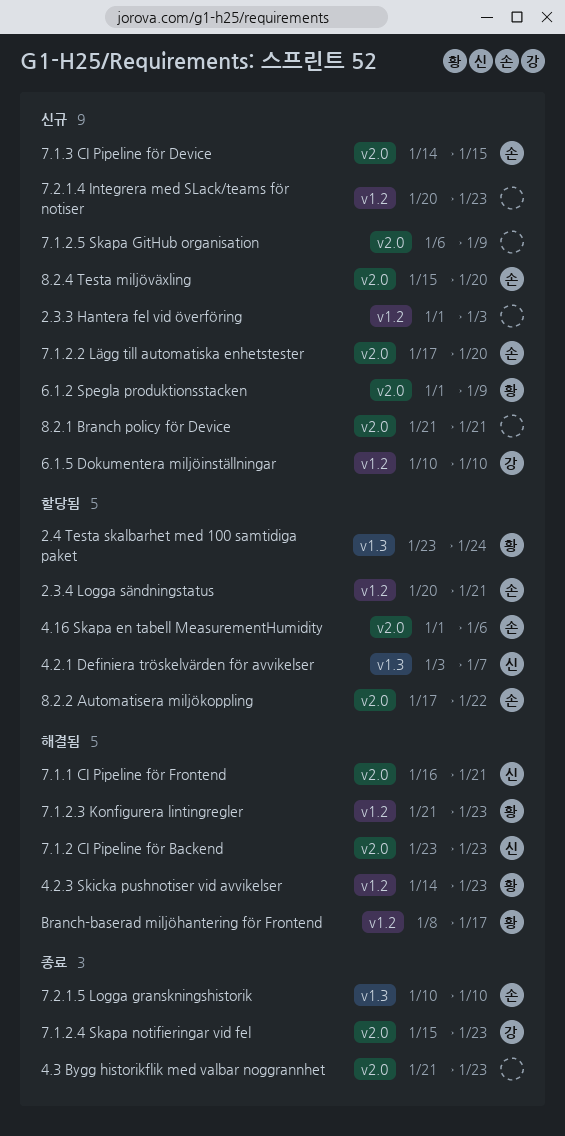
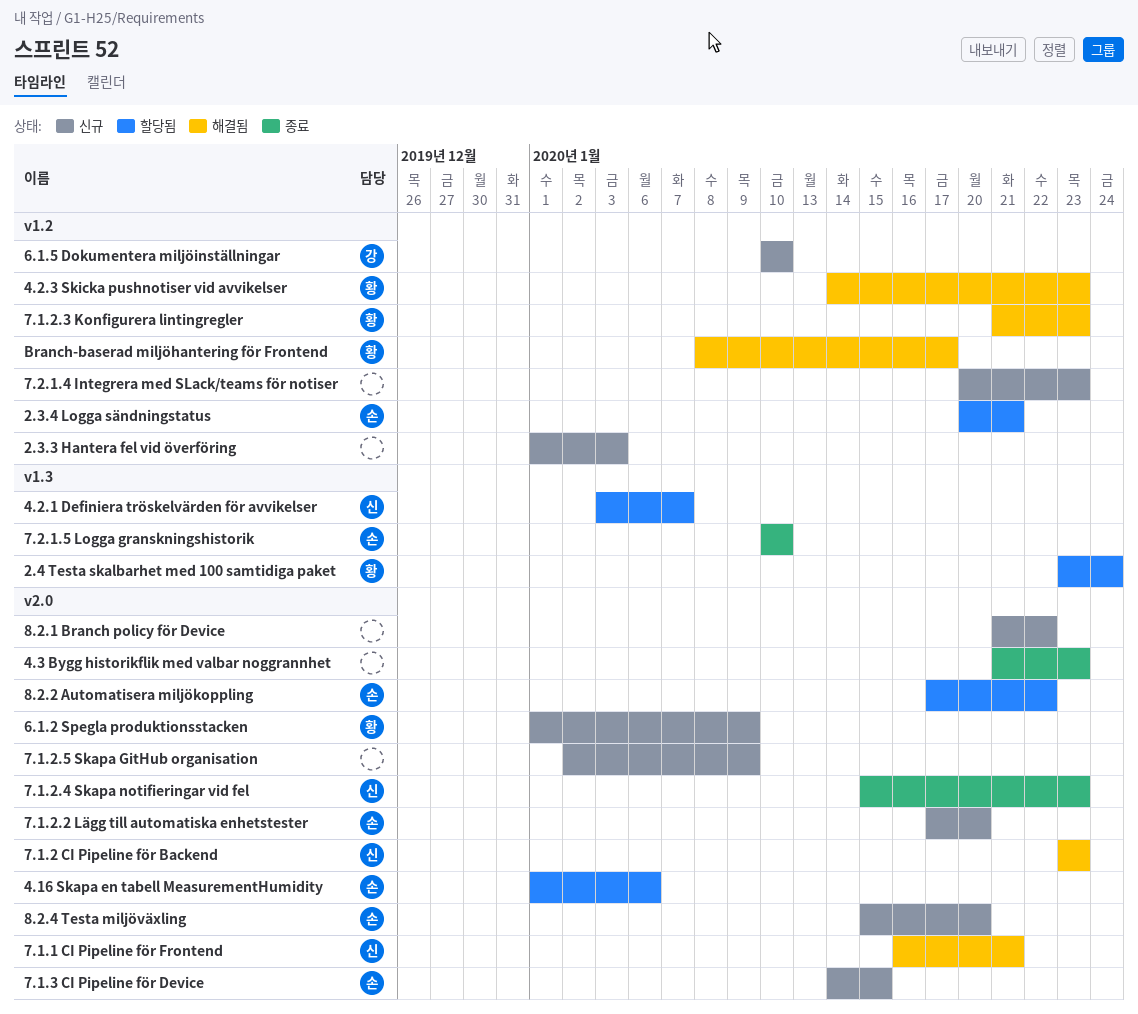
7.1.2.4 Skapa notifieringar vid fel, owner: 강 -> 신
7.1.2.5 Skapa GitHub organisation, start: Jan 6 -> Jan 2
8.2.1 Branch policy för Device, due: Jan 21 -> Jan 22

